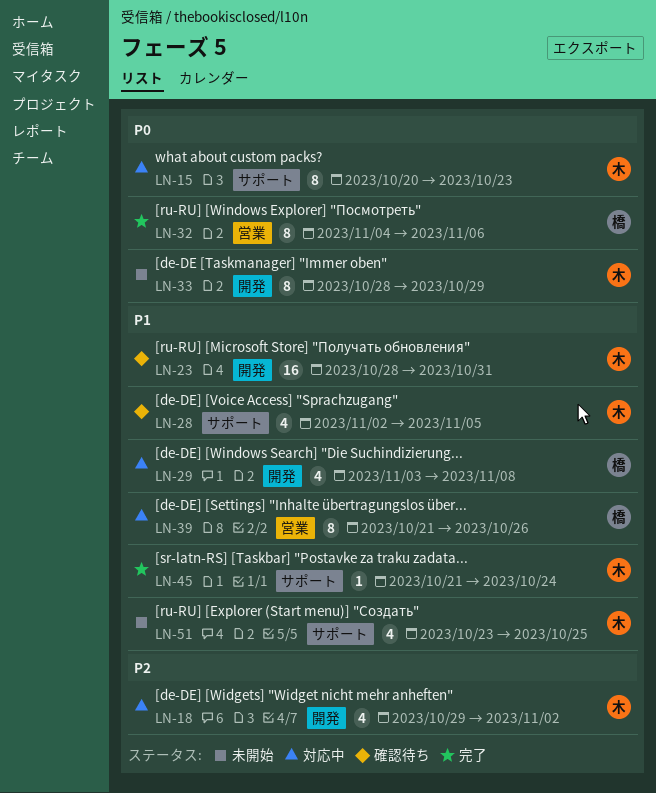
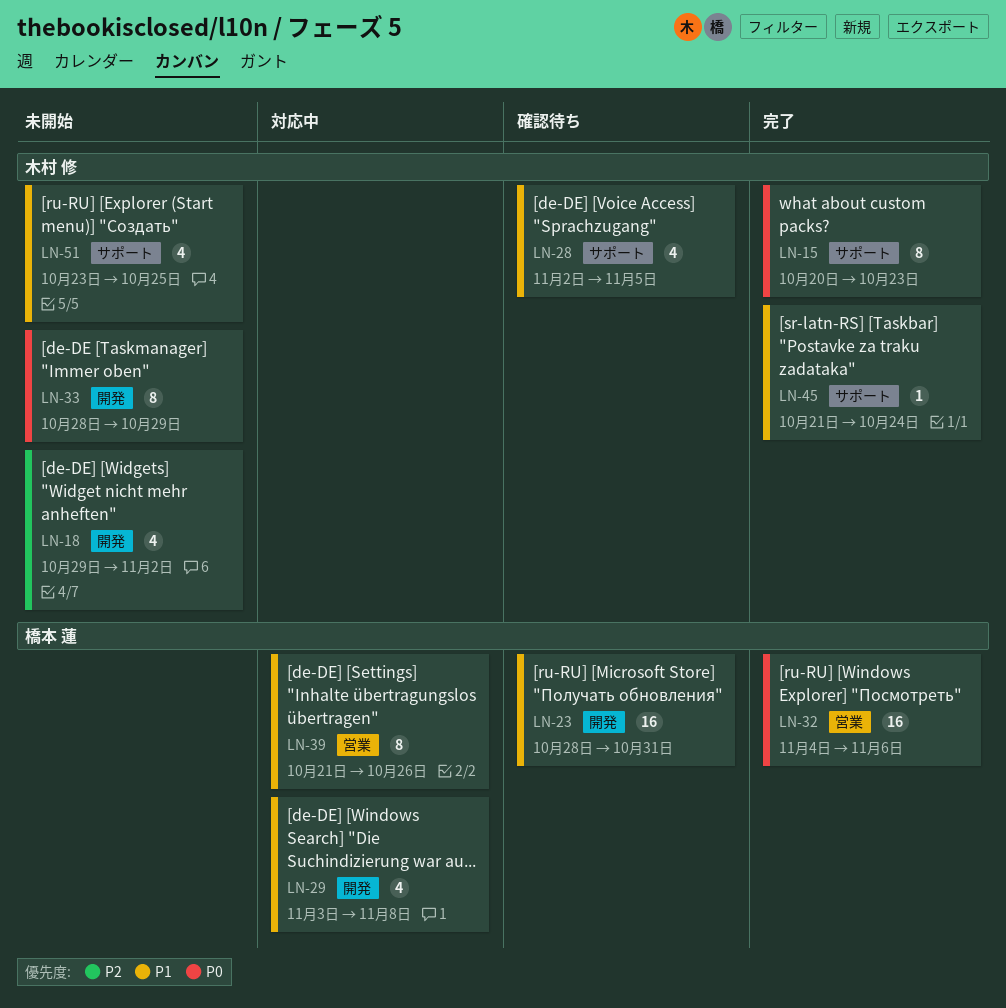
LN-15, status: 対応中 -> 完了
LN-18, status: 対応中 -> 未開始
LN-23, owner: 木村 修 -> 橋本 蓮
LN-32, estimate: 8 -> 16

